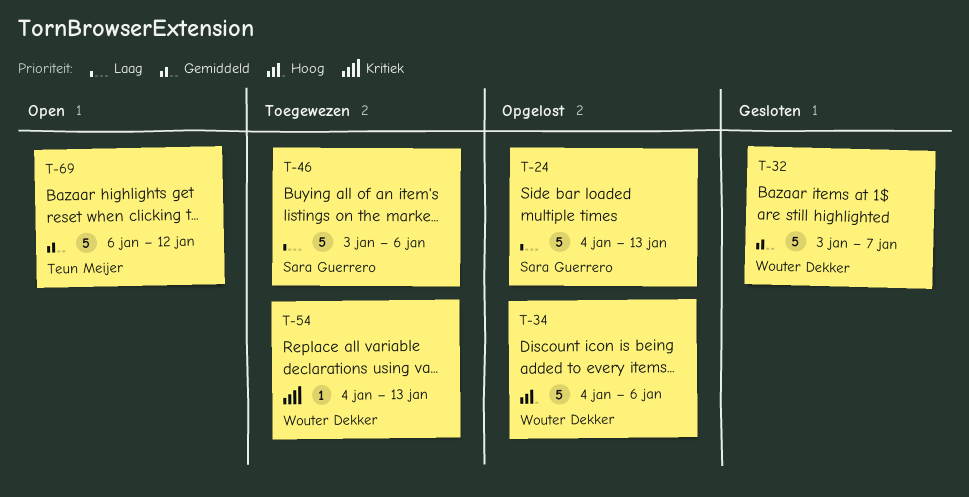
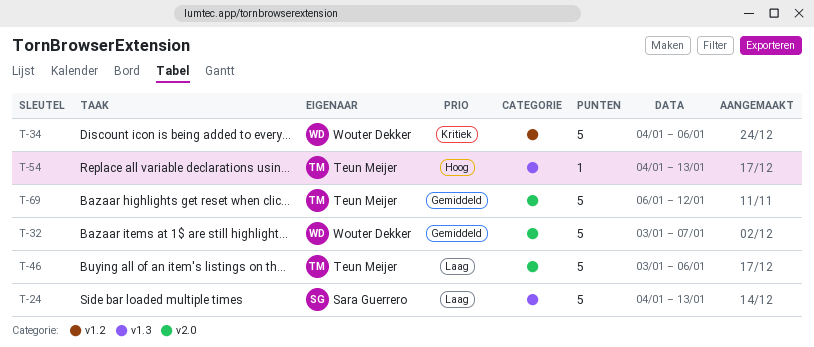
T-34, priority: Hoog -> Kritiek
T-46, owner: Sara Guerrero -> Teun Meijer
T-54, owner: Wouter Dekker -> Teun Meijer
T-54, priority: Kritiek -> Hoog

